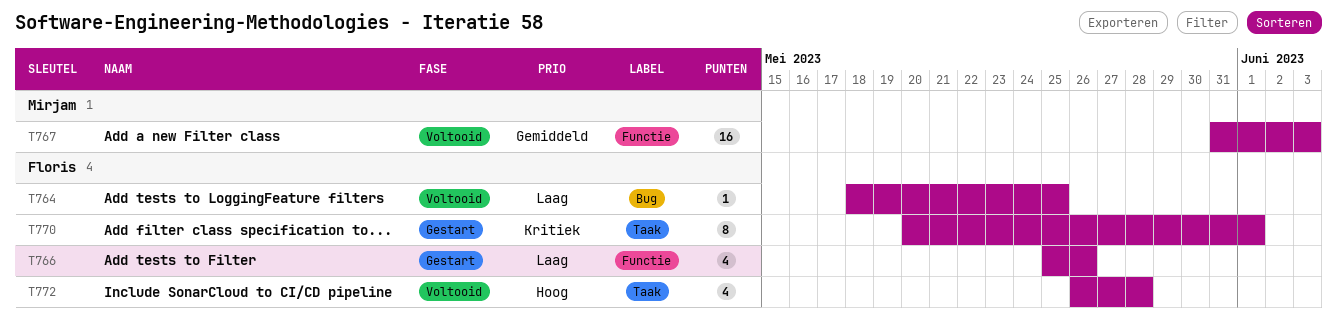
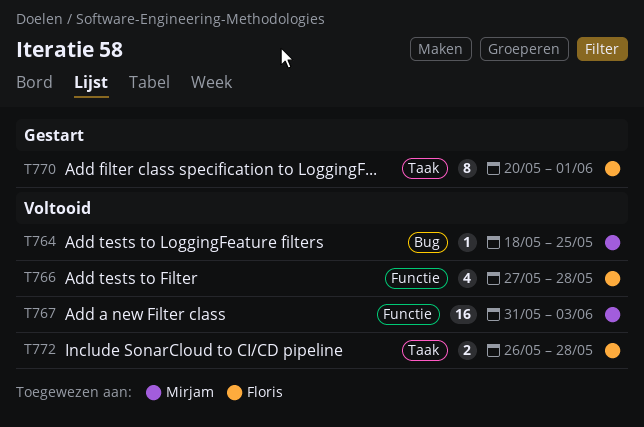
T764, owner: Floris -> Mirjam
T766, status: Gestart -> Voltooid
T766, start: May 25 -> May 27
T766, due: May 26 -> May 28
T772, estimate: 4 -> 2

